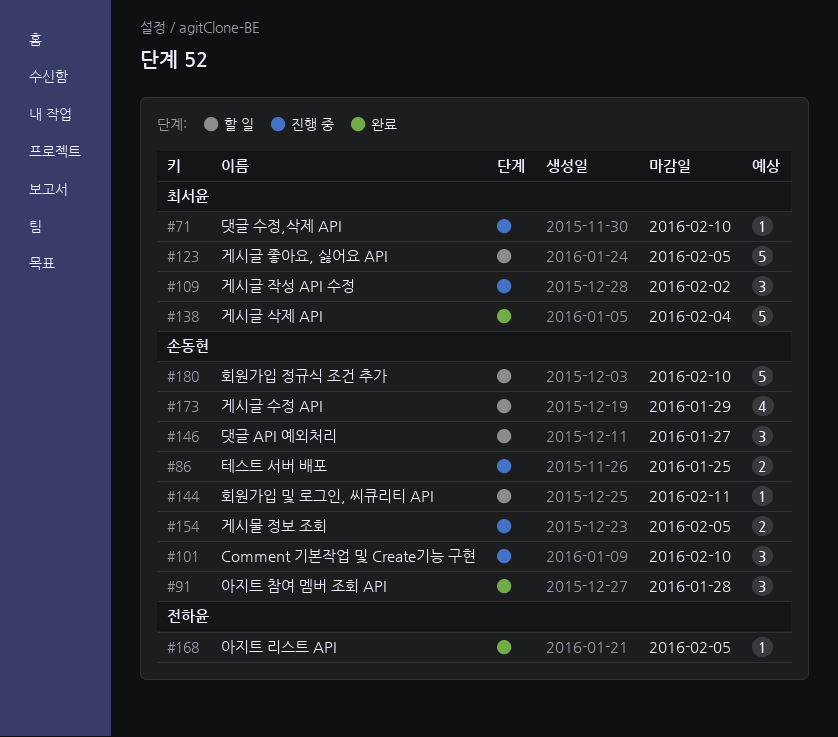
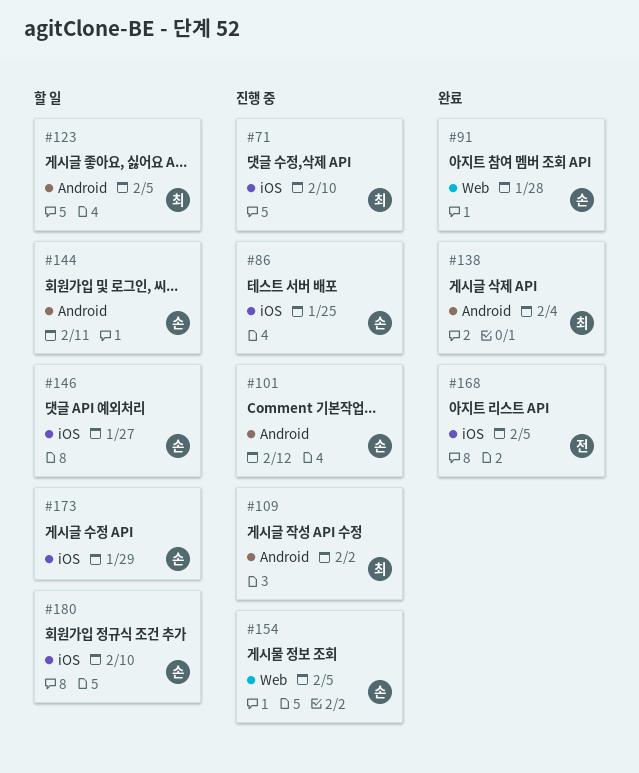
#101, due: Feb 10 -> Feb 12

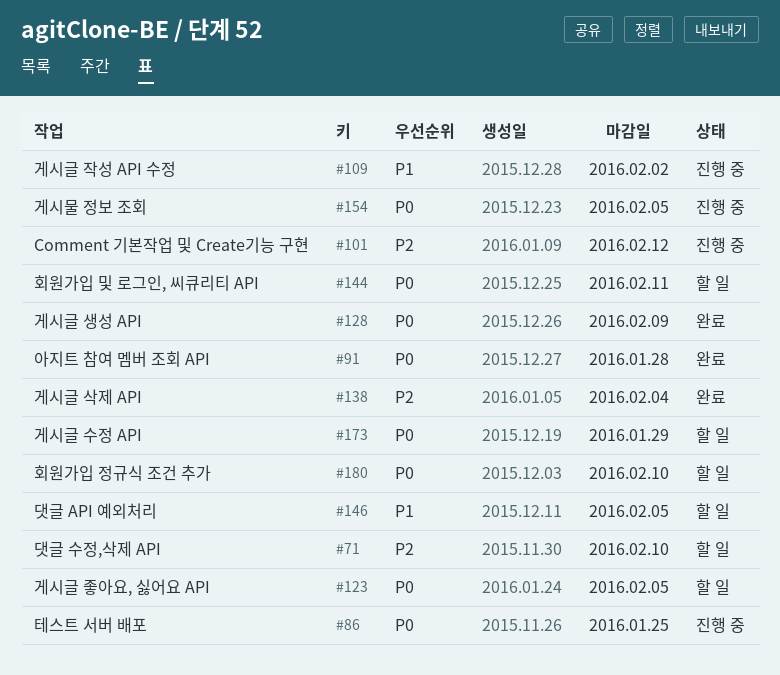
#71, status: 진행 중 -> 할 일
#128: none -> present
#146, due: Jan 27 -> Feb 5
#168: present -> none

